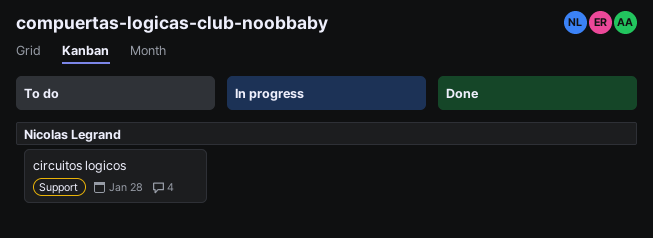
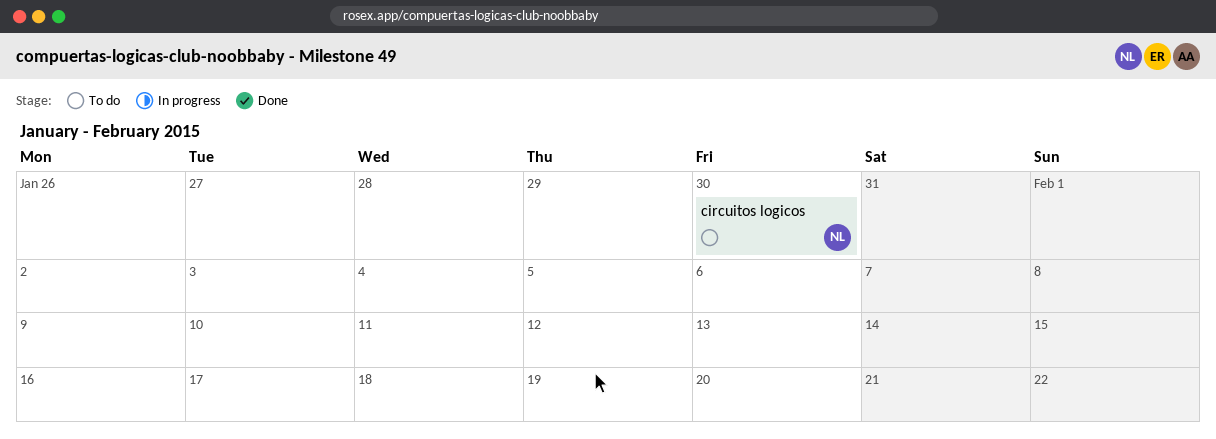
circuitos logicos, due: Jan 28 -> Jan 30

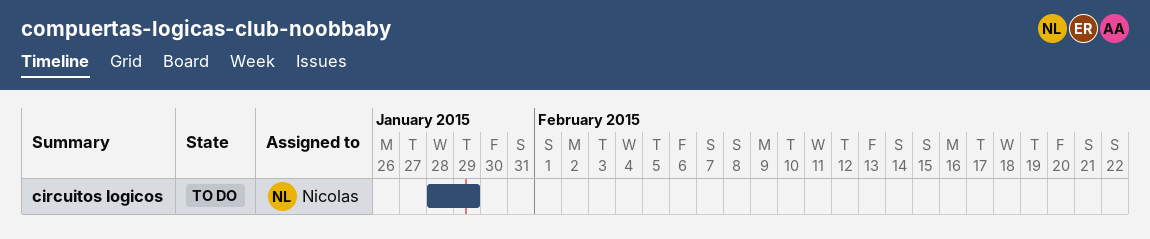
circuitos logicos, due: Jan 30 -> Jan 29

